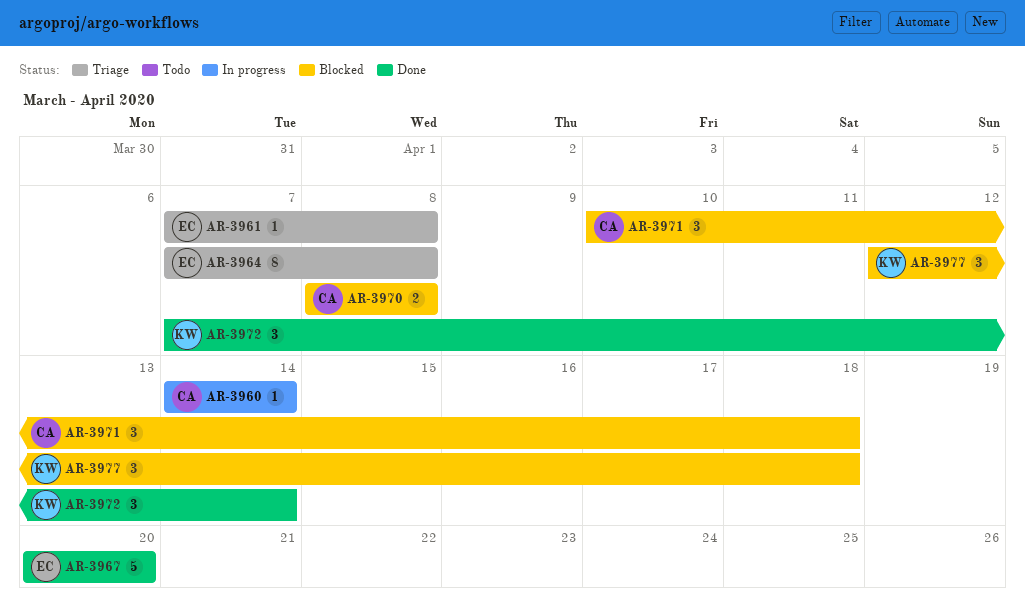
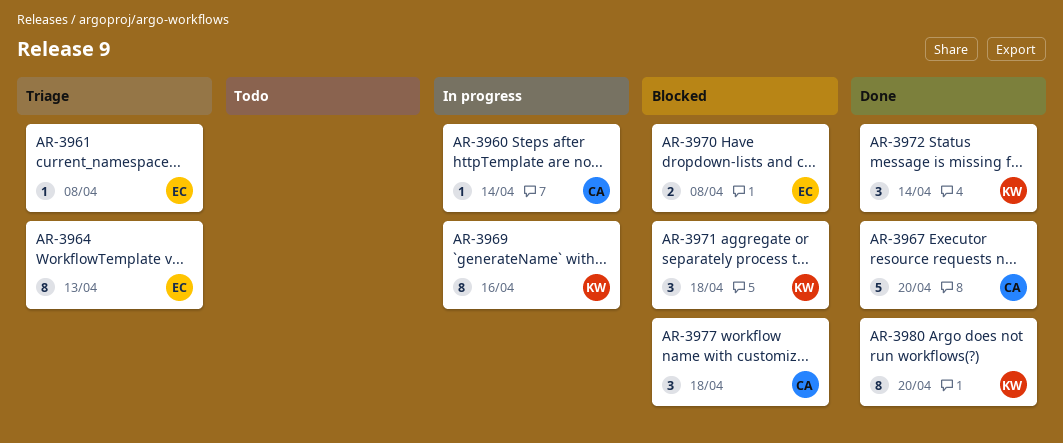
AR-3964, due: Apr 8 -> Apr 13
AR-3967, owner: EC -> CA
AR-3969: none -> present
AR-3970, owner: CA -> EC
AR-3971, owner: CA -> KW
AR-3977, owner: KW -> CA
AR-3980: none -> present

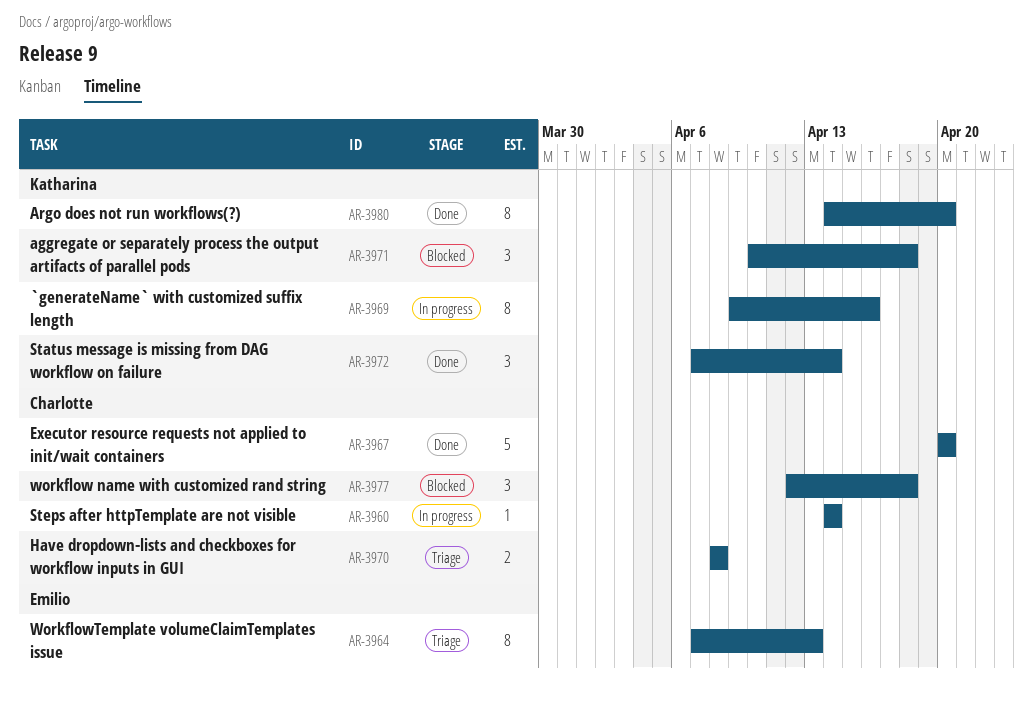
AR-3961: present -> none
AR-3970, status: Blocked -> Triage
AR-3970, owner: Emilio -> Charlotte

